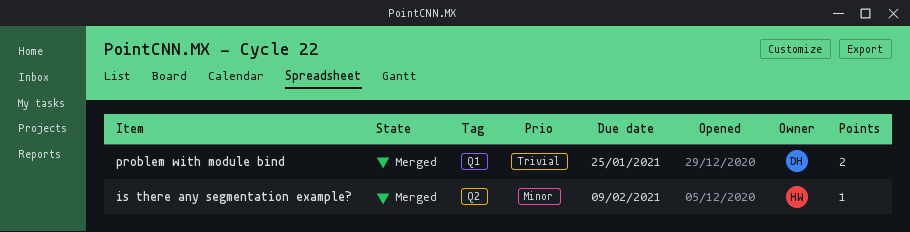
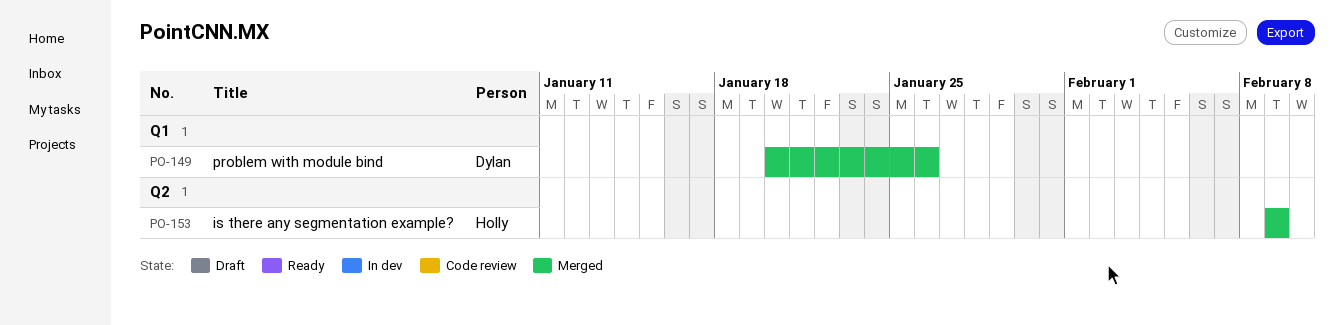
problem with module bind, due: Jan 25 -> Jan 26

